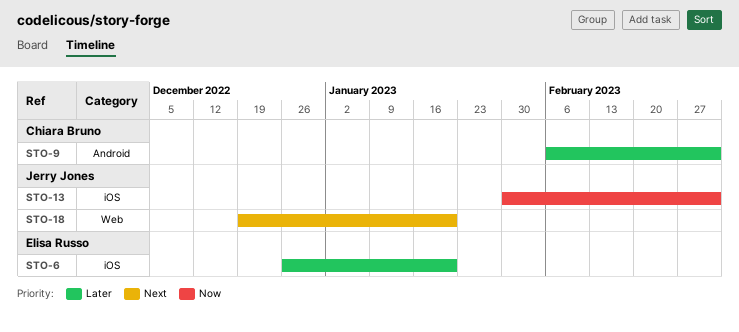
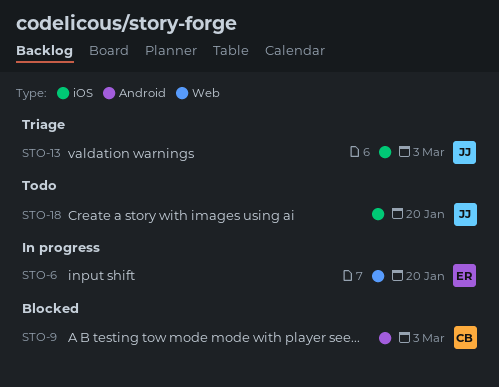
STO-6, label: iOS -> Web
STO-18, label: Web -> iOS

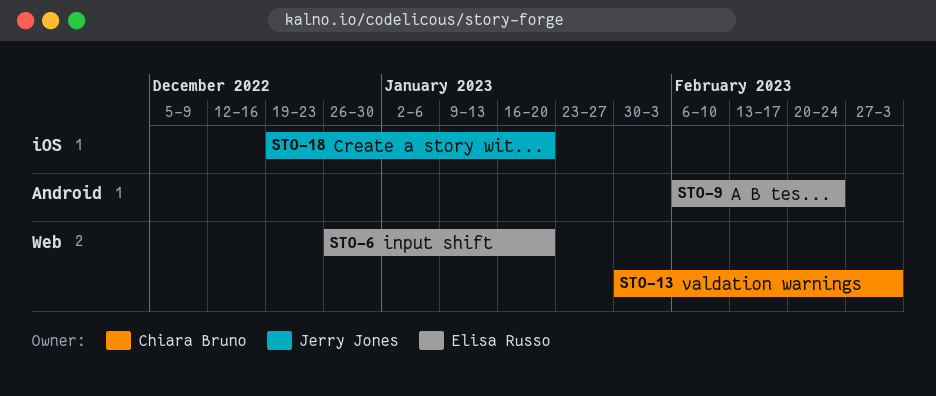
STO-9, owner: Chiara Bruno -> Elisa Russo
STO-9, due: Mar 3 -> Feb 24
STO-13, owner: Jerry Jones -> Chiara Bruno
STO-13, label: iOS -> Web

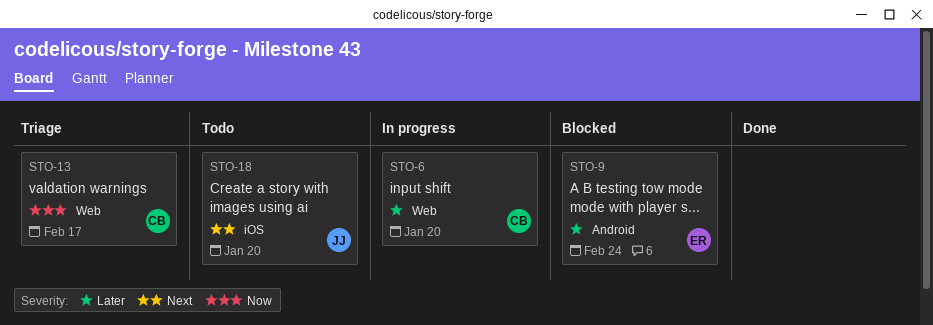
STO-6, owner: Elisa Russo -> Chiara Bruno
STO-13, due: Mar 3 -> Feb 17

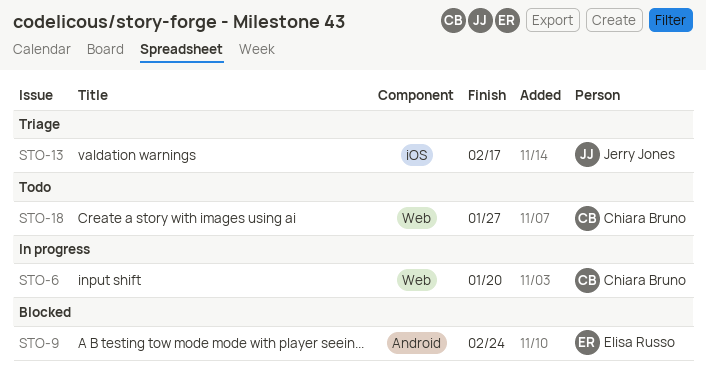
STO-13, owner: Chiara Bruno -> Jerry Jones
STO-13, label: Web -> iOS
STO-18, owner: Jerry Jones -> Chiara Bruno
STO-18, label: iOS -> Web
STO-18, due: Jan 20 -> Jan 27

